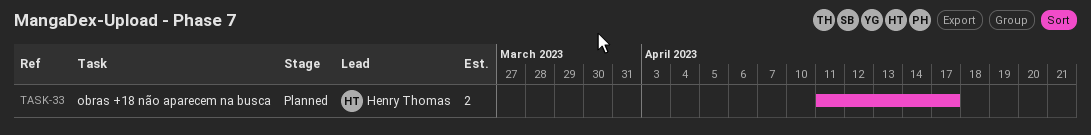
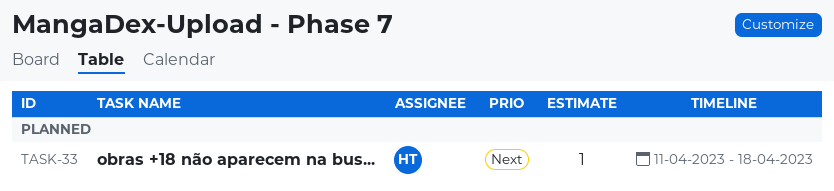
TASK-33, estimate: 2 -> 1
TASK-33, due: Apr 17 -> Apr 18

